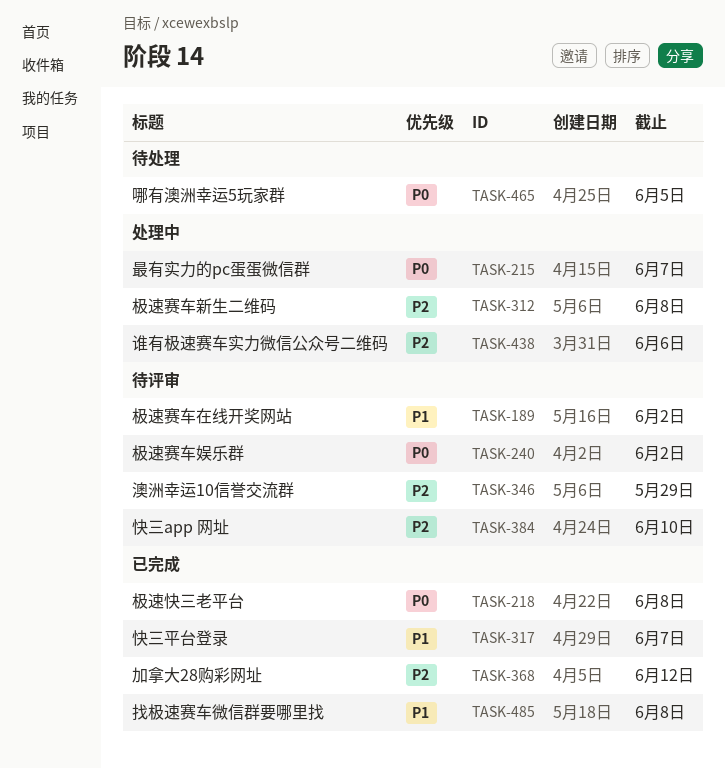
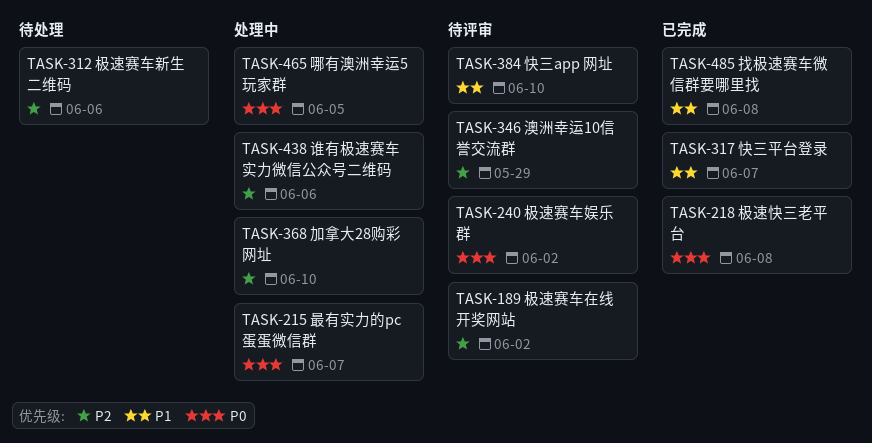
TASK-189, priority: P1 -> P2
TASK-312, status: 处理中 -> 待处理
TASK-312, due: Jun 8 -> Jun 6
TASK-368, status: 已完成 -> 处理中
TASK-368, due: Jun 12 -> Jun 10
TASK-384, priority: P2 -> P1
TASK-465, status: 待处理 -> 处理中

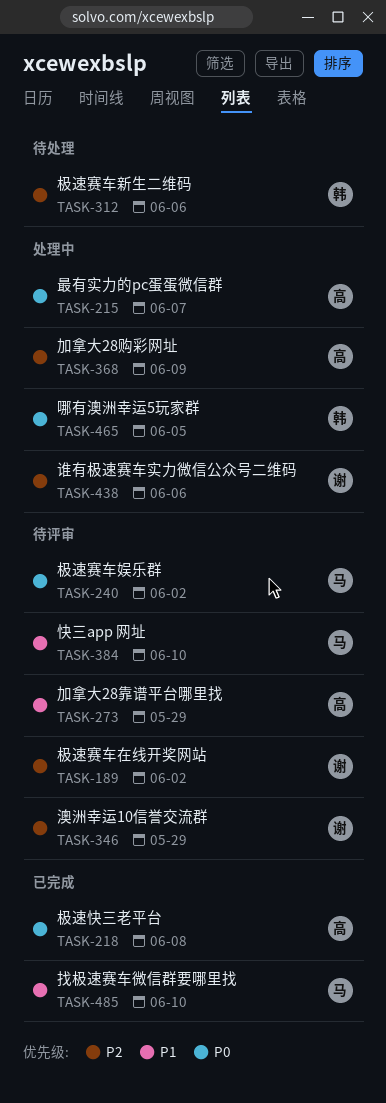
TASK-273: none -> present
TASK-317: present -> none
TASK-368, due: Jun 10 -> Jun 9
TASK-485, due: Jun 8 -> Jun 10

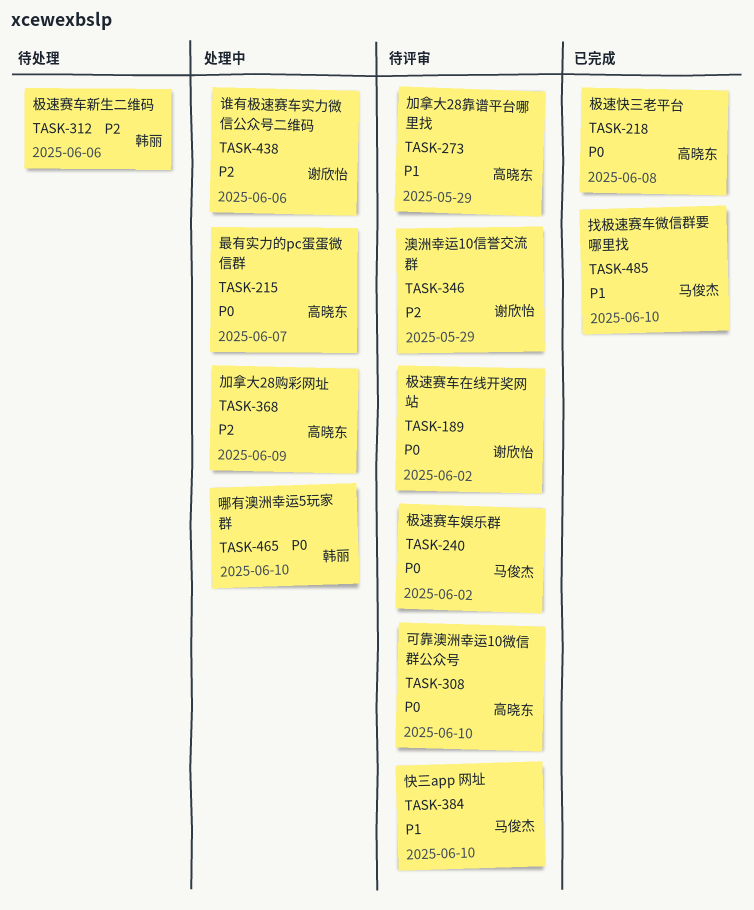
TASK-189, priority: P2 -> P0
TASK-308: none -> present
TASK-465, due: Jun 5 -> Jun 10

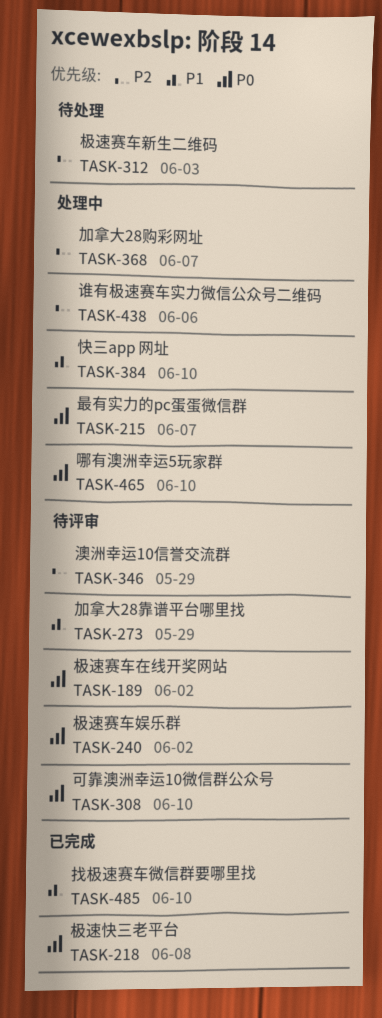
TASK-312, due: Jun 6 -> Jun 3
TASK-368, due: Jun 9 -> Jun 7
TASK-384, status: 待评审 -> 处理中

